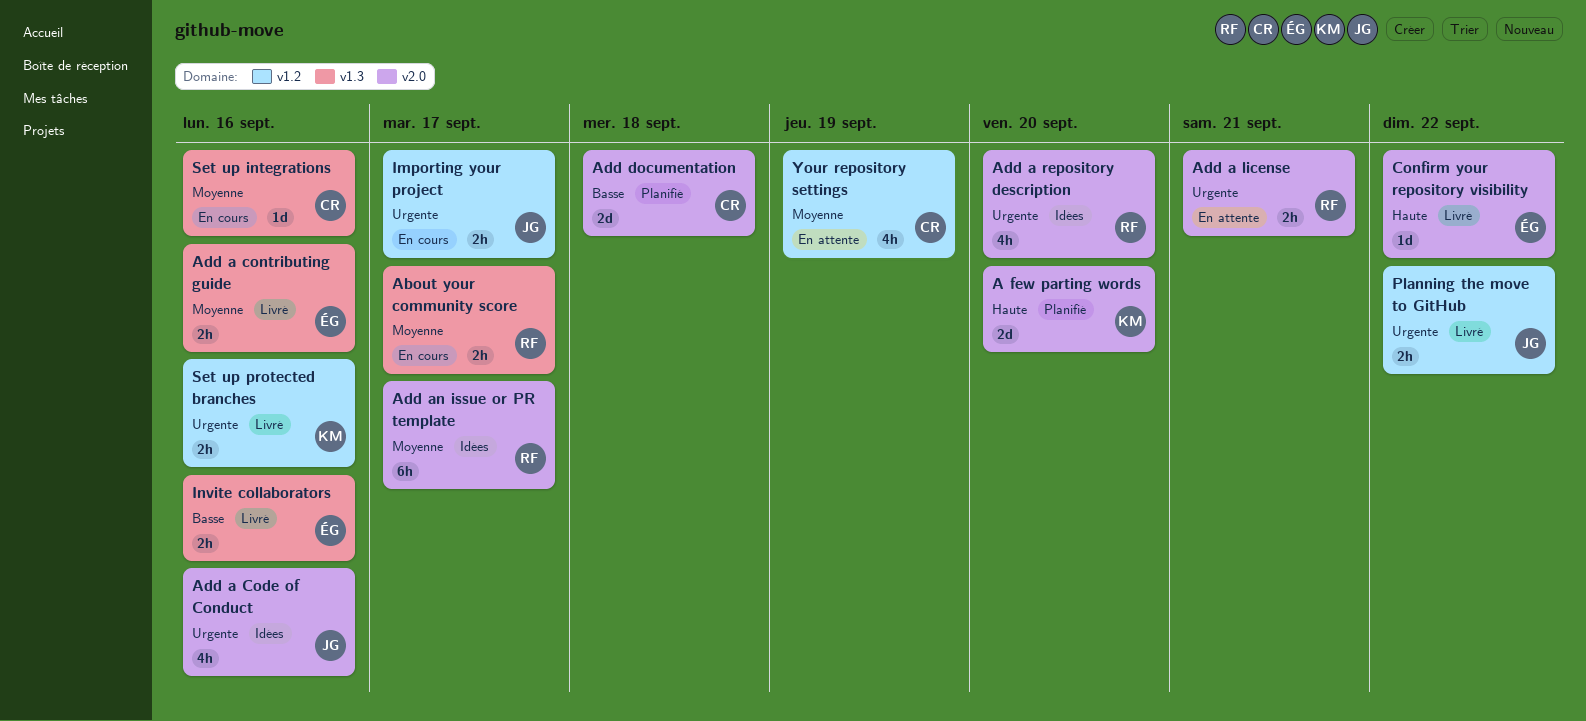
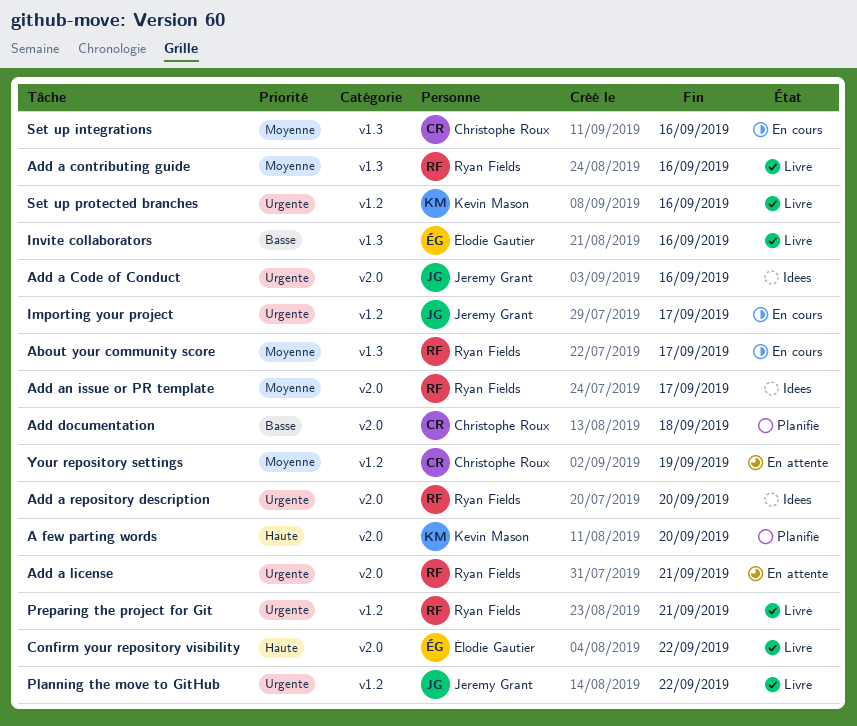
Add a contributing guide, owner: Élodie Gautier -> Ryan Fields
Preparing the project for Git: none -> present

